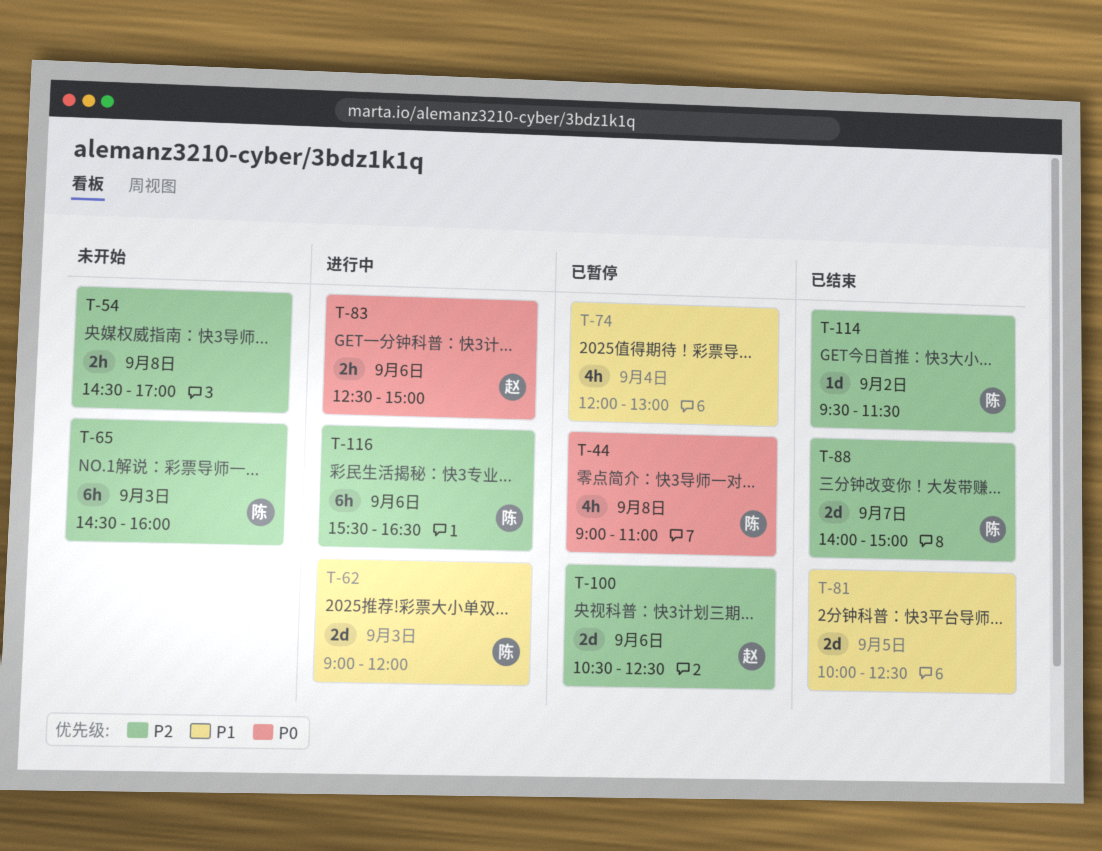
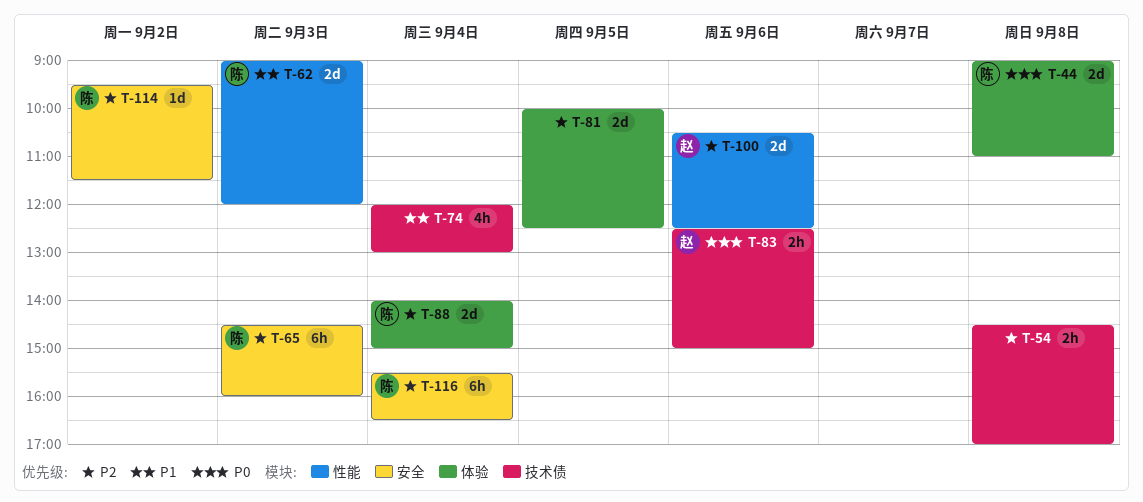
T-44, estimate: 4h -> 2d
T-81, priority: P1 -> P2
T-88, day: Sep 7 -> Sep 4
T-116, day: Sep 6 -> Sep 4

